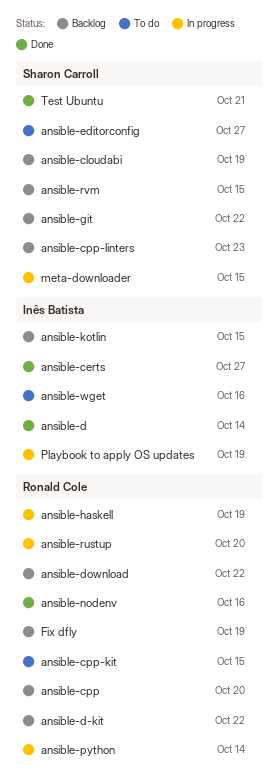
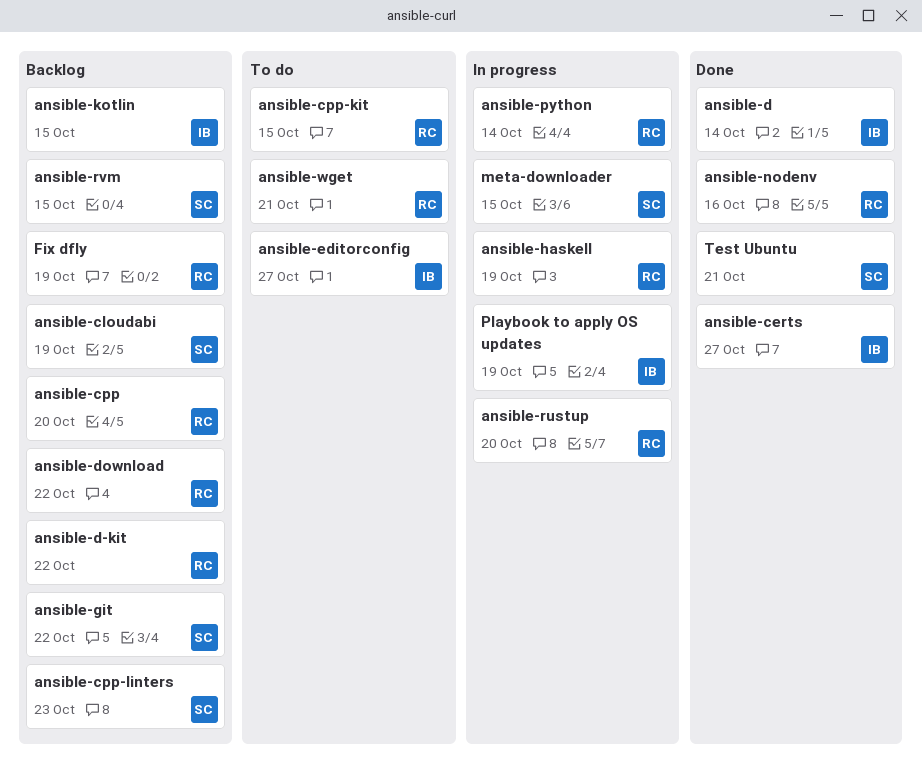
ansible-editorconfig, owner: Sharon Carroll -> Inês Batista
ansible-wget, owner: Inês Batista -> Ronald Cole
ansible-wget, due: Oct 16 -> Oct 21

